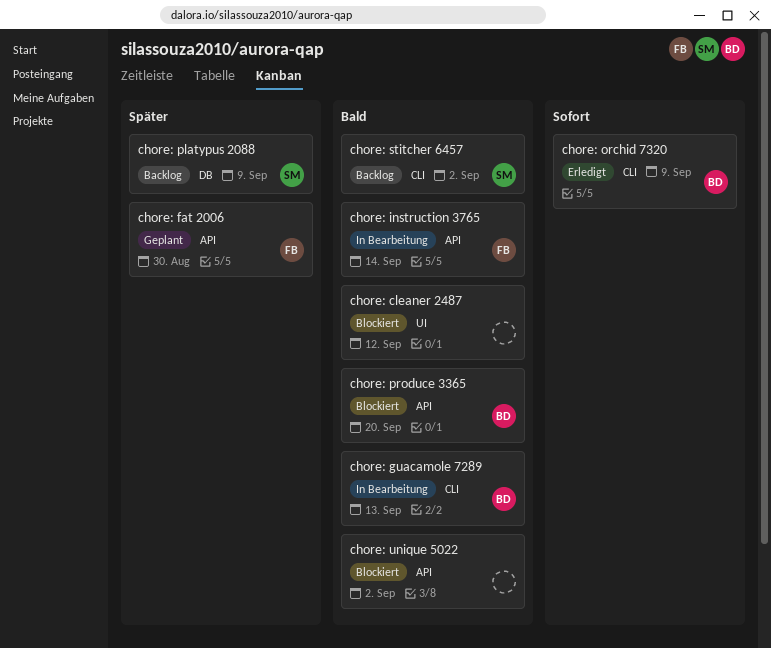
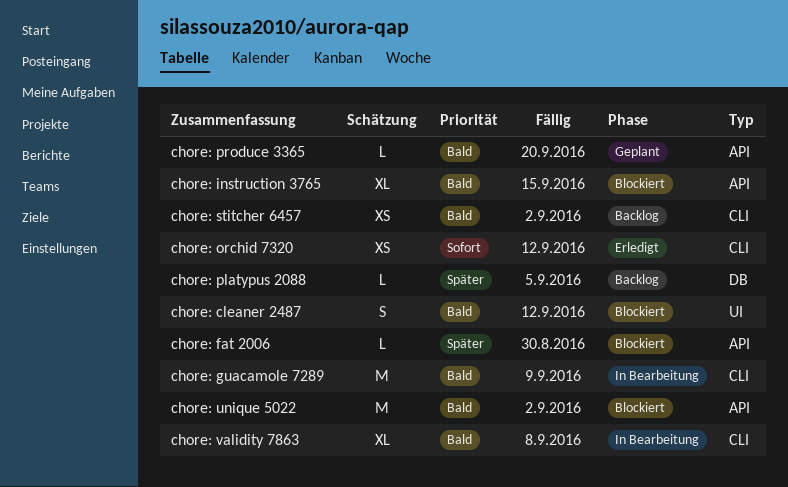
chore: fat 2006, status: Geplant -> Blockiert
chore: guacamole 7289, due: Sep 13 -> Sep 9
chore: instruction 3765, status: In Bearbeitung -> Blockiert
chore: instruction 3765, due: Sep 14 -> Sep 15
chore: orchid 7320, due: Sep 9 -> Sep 12
chore: platypus 2088, due: Sep 9 -> Sep 5
chore: produce 3365, status: Blockiert -> Geplant
chore: validity 7863: none -> present

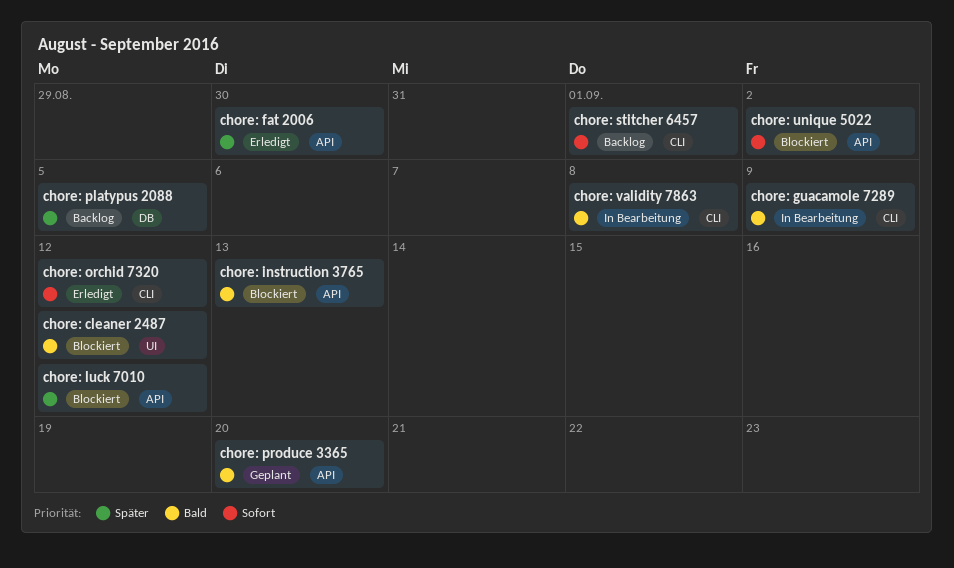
chore: fat 2006, status: Blockiert -> Erledigt
chore: instruction 3765, due: Sep 15 -> Sep 13
chore: luck 7010: none -> present
chore: stitcher 6457, priority: Bald -> Sofort
chore: stitcher 6457, due: Sep 2 -> Sep 1
chore: unique 5022, priority: Bald -> Sofort

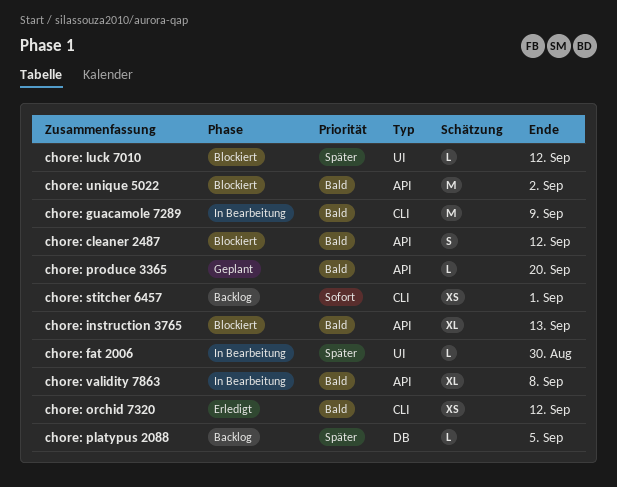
chore: cleaner 2487, label: UI -> API
chore: fat 2006, status: Erledigt -> In Bearbeitung
chore: fat 2006, label: API -> UI
chore: luck 7010, label: API -> UI
chore: orchid 7320, priority: Sofort -> Bald
chore: unique 5022, priority: Sofort -> Bald
chore: validity 7863, label: CLI -> API

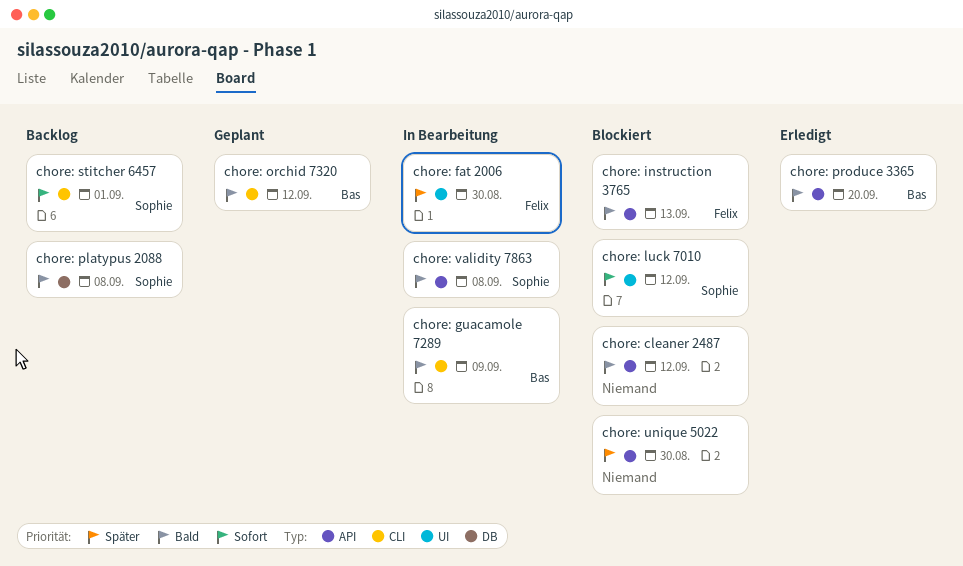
chore: luck 7010, priority: Später -> Sofort
chore: orchid 7320, status: Erledigt -> Geplant
chore: platypus 2088, priority: Später -> Bald
chore: platypus 2088, due: Sep 5 -> Sep 8
chore: produce 3365, status: Geplant -> Erledigt
chore: unique 5022, priority: Bald -> Später
chore: unique 5022, due: Sep 2 -> Aug 30

